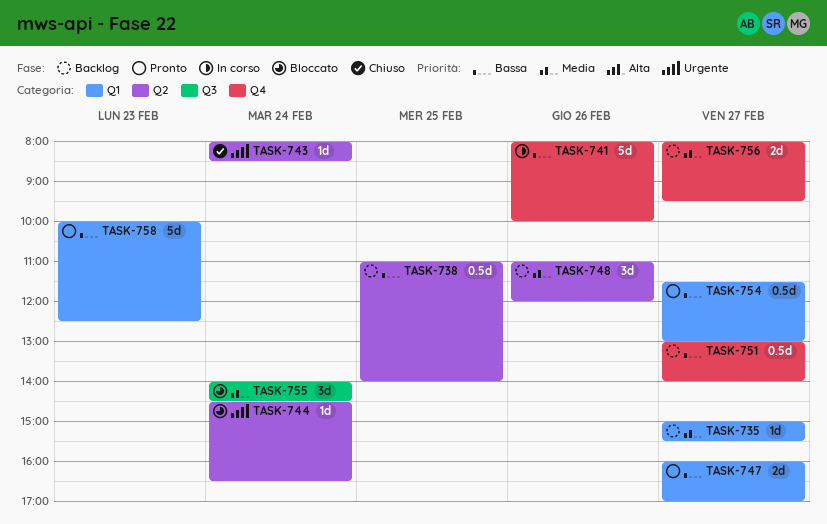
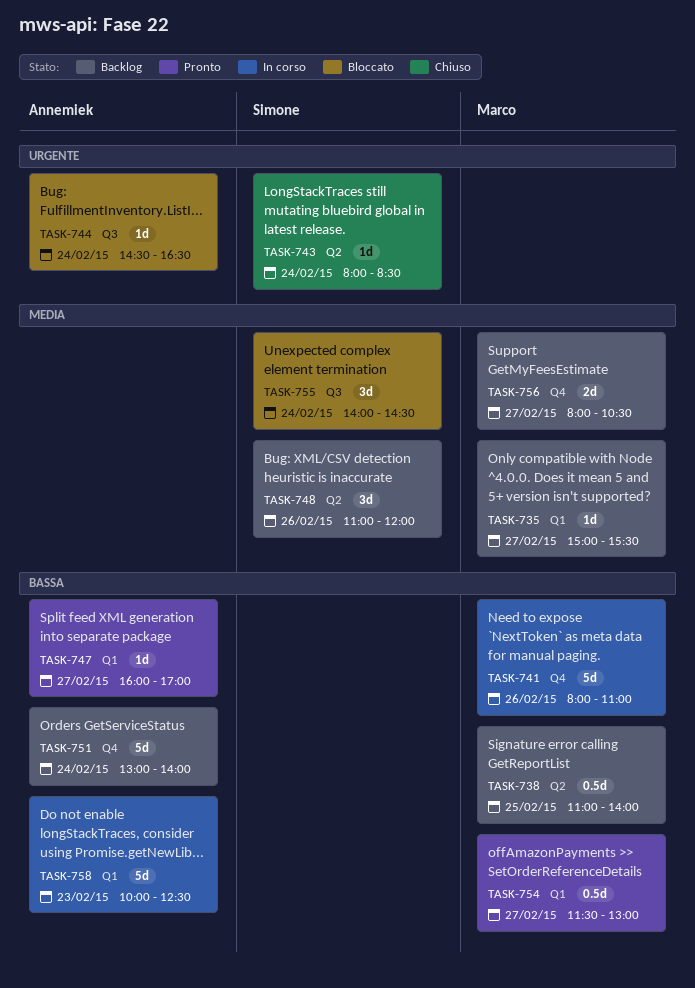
TASK-741, ends: 10:00 -> 11:00
TASK-744, label: Q2 -> Q3
TASK-747, estimate: 2d -> 1d
TASK-751, estimate: 0.5d -> 5d
TASK-751, day: Feb 27 -> Feb 24
TASK-756, ends: 09:30 -> 10:30
TASK-758, status: Pronto -> In corso

